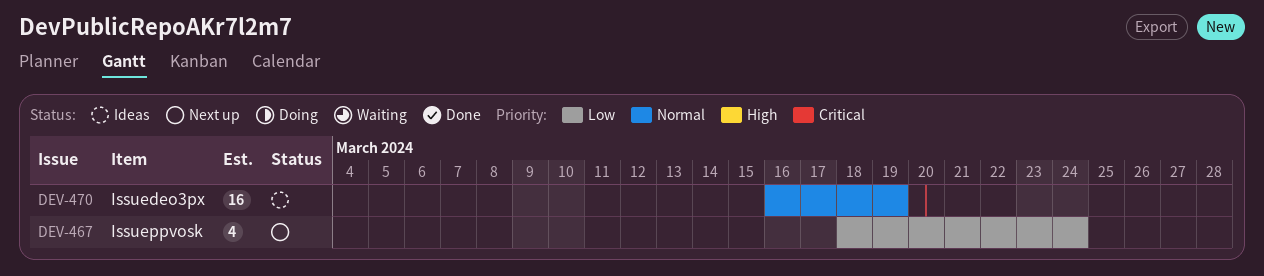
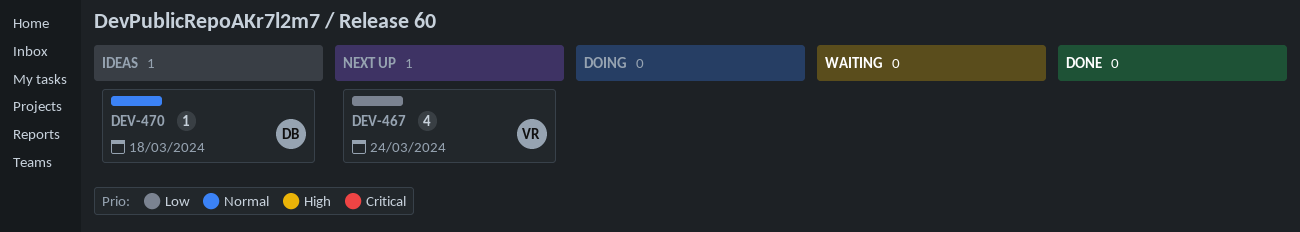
DEV-470, estimate: 16 -> 1
DEV-470, due: Mar 19 -> Mar 18

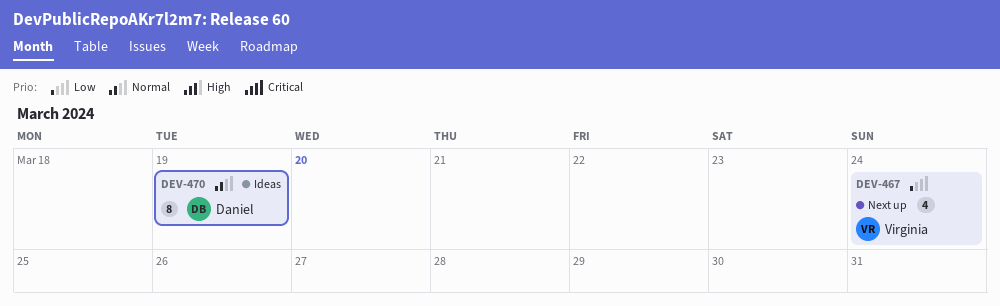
DEV-470, estimate: 1 -> 8
DEV-470, due: Mar 18 -> Mar 19

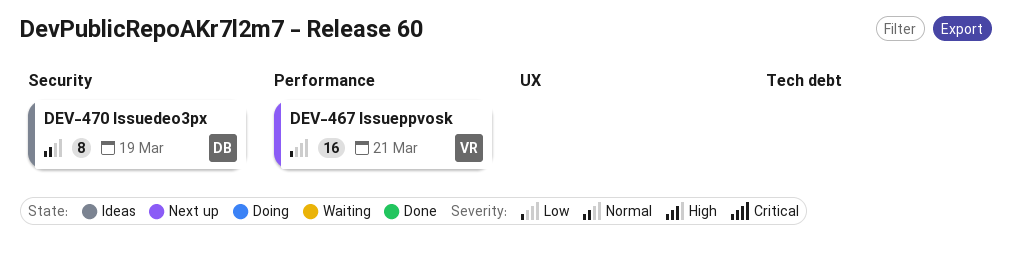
DEV-467, estimate: 4 -> 16
DEV-467, due: Mar 24 -> Mar 21

